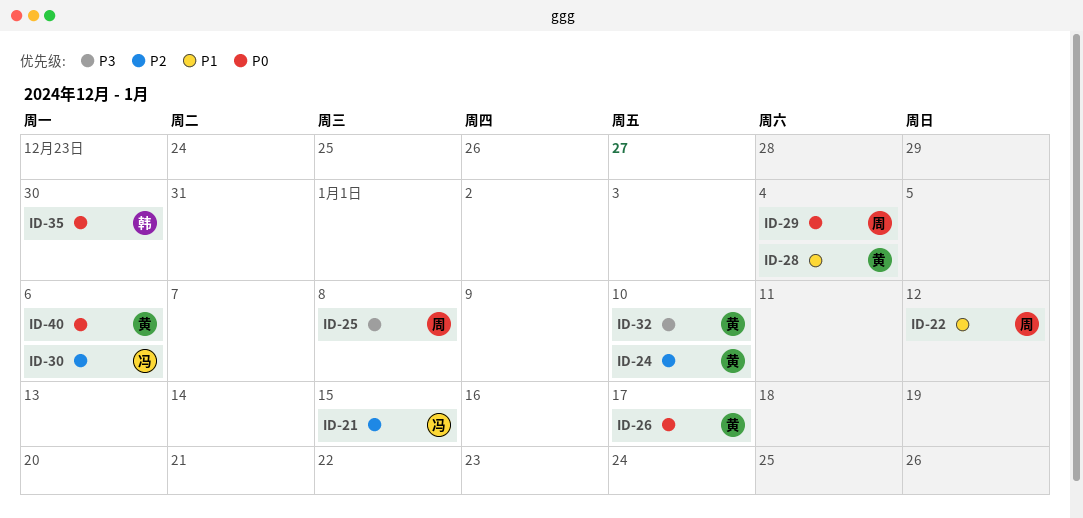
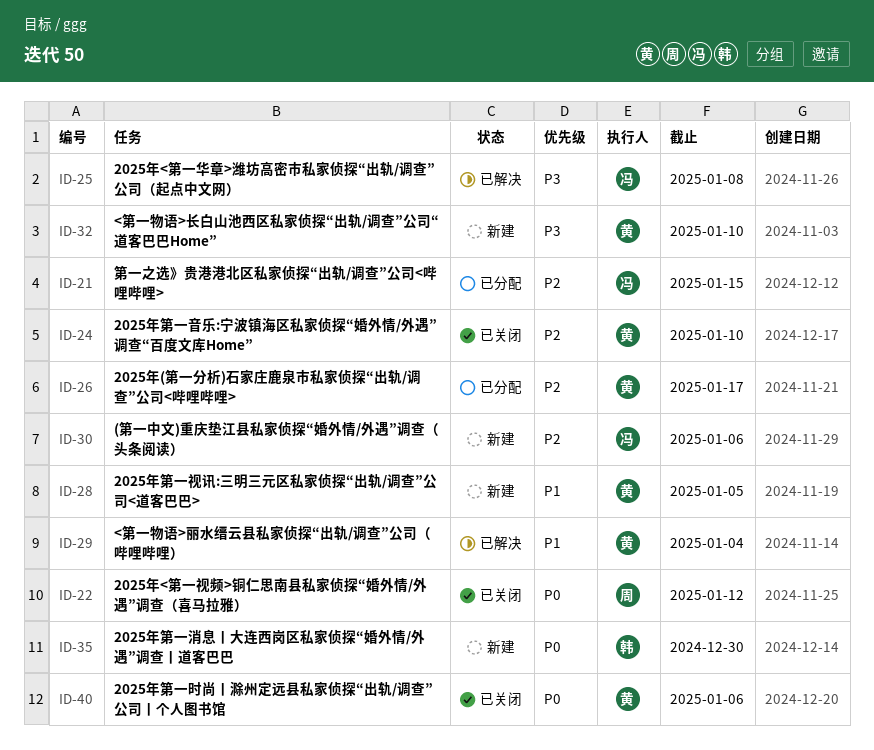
ID-22, priority: P1 -> P0
ID-25, owner: 周 -> 冯
ID-26, priority: P0 -> P2
ID-28, due: Jan 4 -> Jan 5
ID-29, owner: 周 -> 黄
ID-29, priority: P0 -> P1

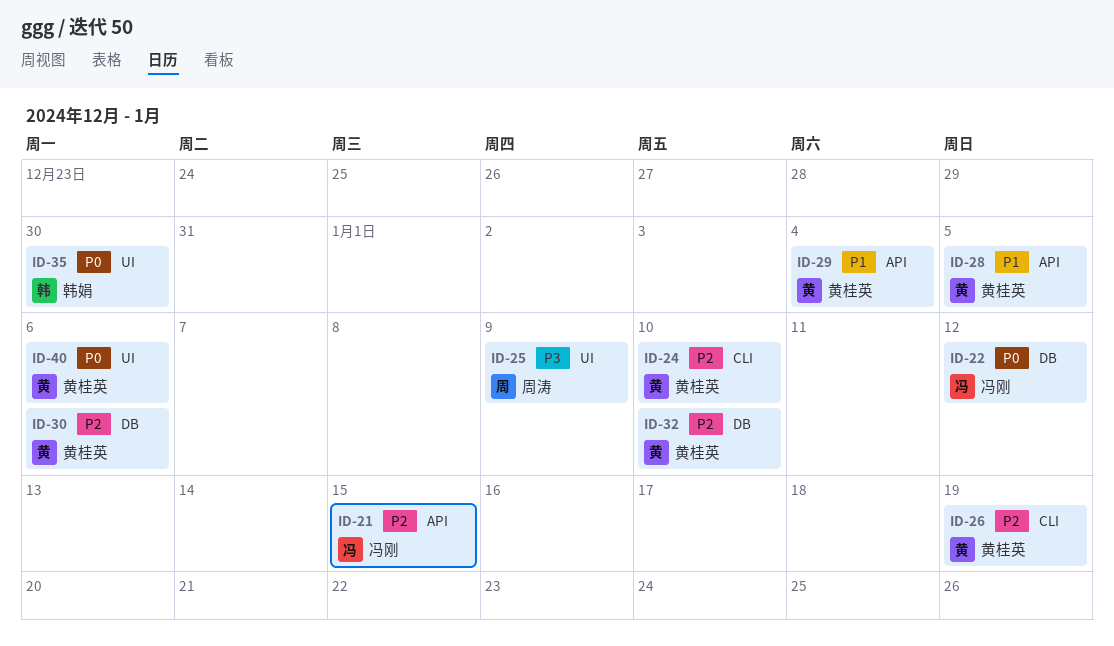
ID-22, owner: 周涛 -> 冯刚
ID-25, owner: 冯刚 -> 周涛
ID-25, due: Jan 8 -> Jan 9
ID-26, due: Jan 17 -> Jan 19
ID-30, owner: 冯刚 -> 黄桂英
ID-32, priority: P3 -> P2

